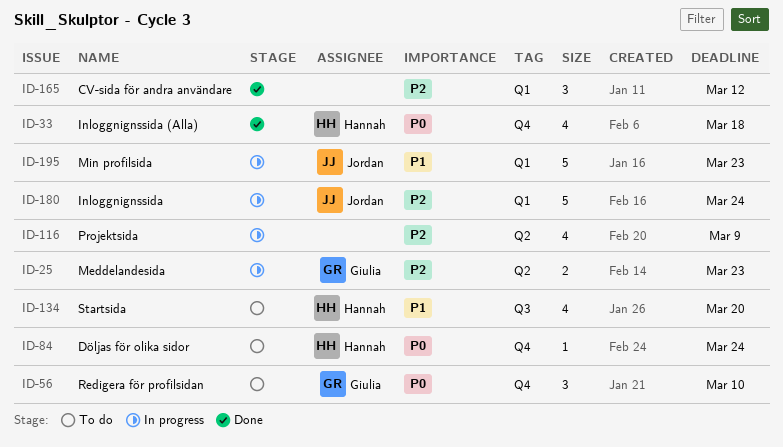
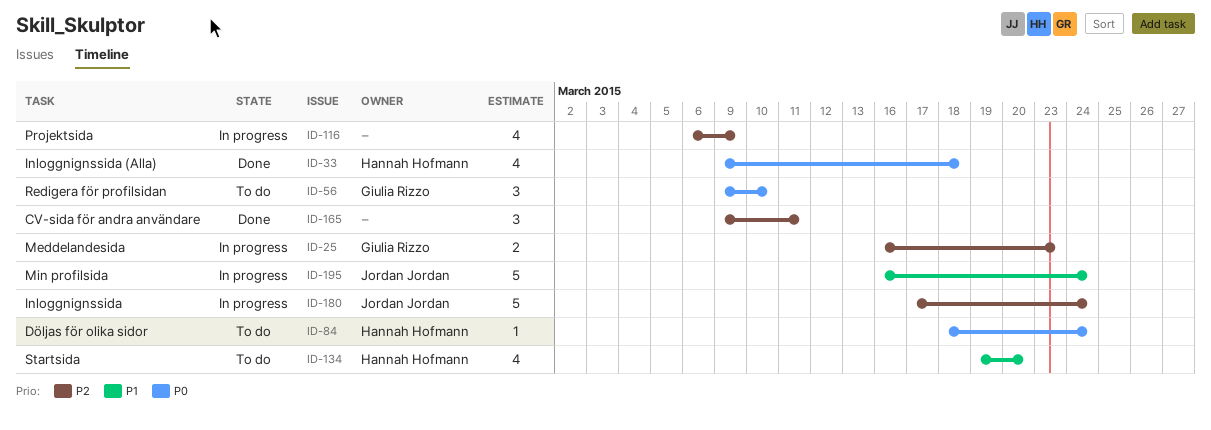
ID-165, due: Mar 12 -> Mar 11
ID-195, due: Mar 23 -> Mar 24

